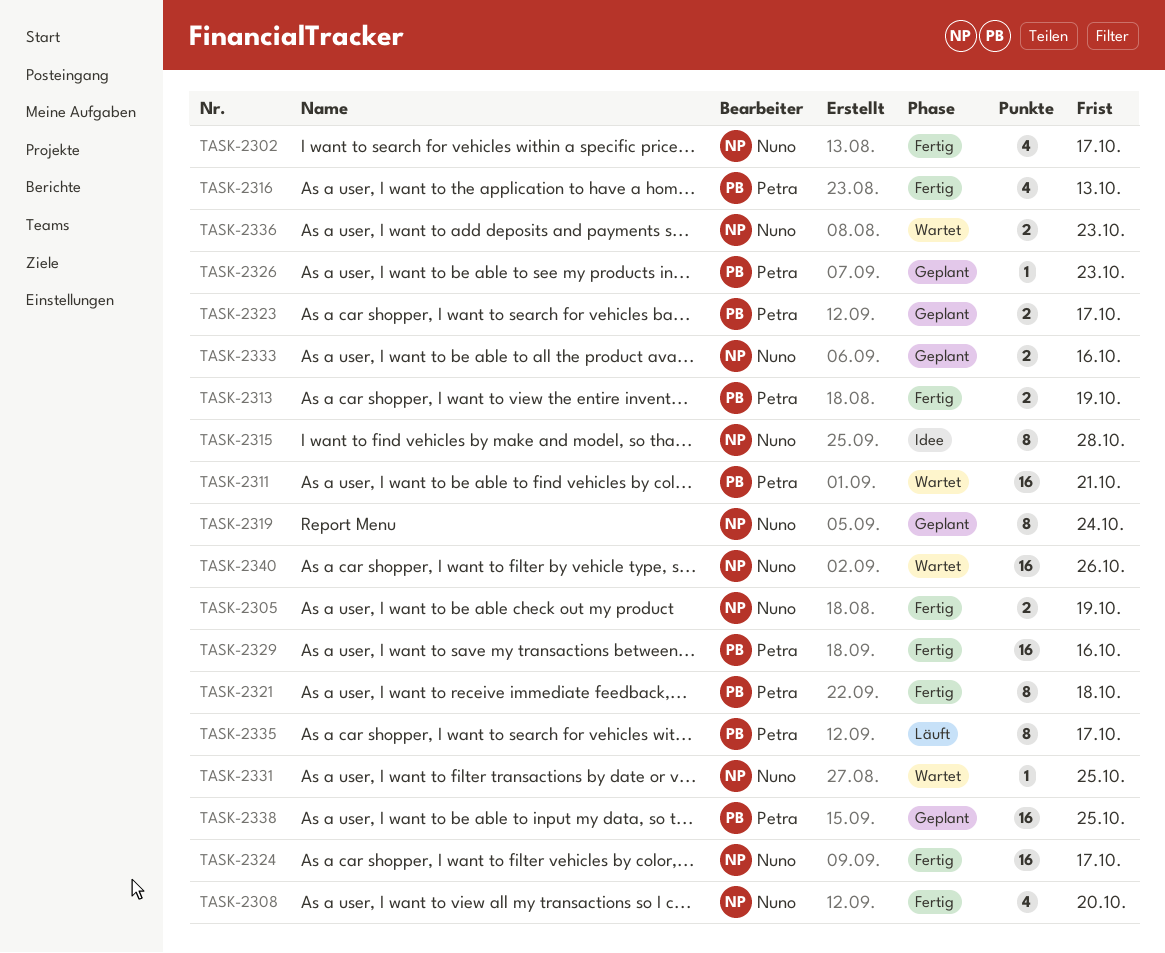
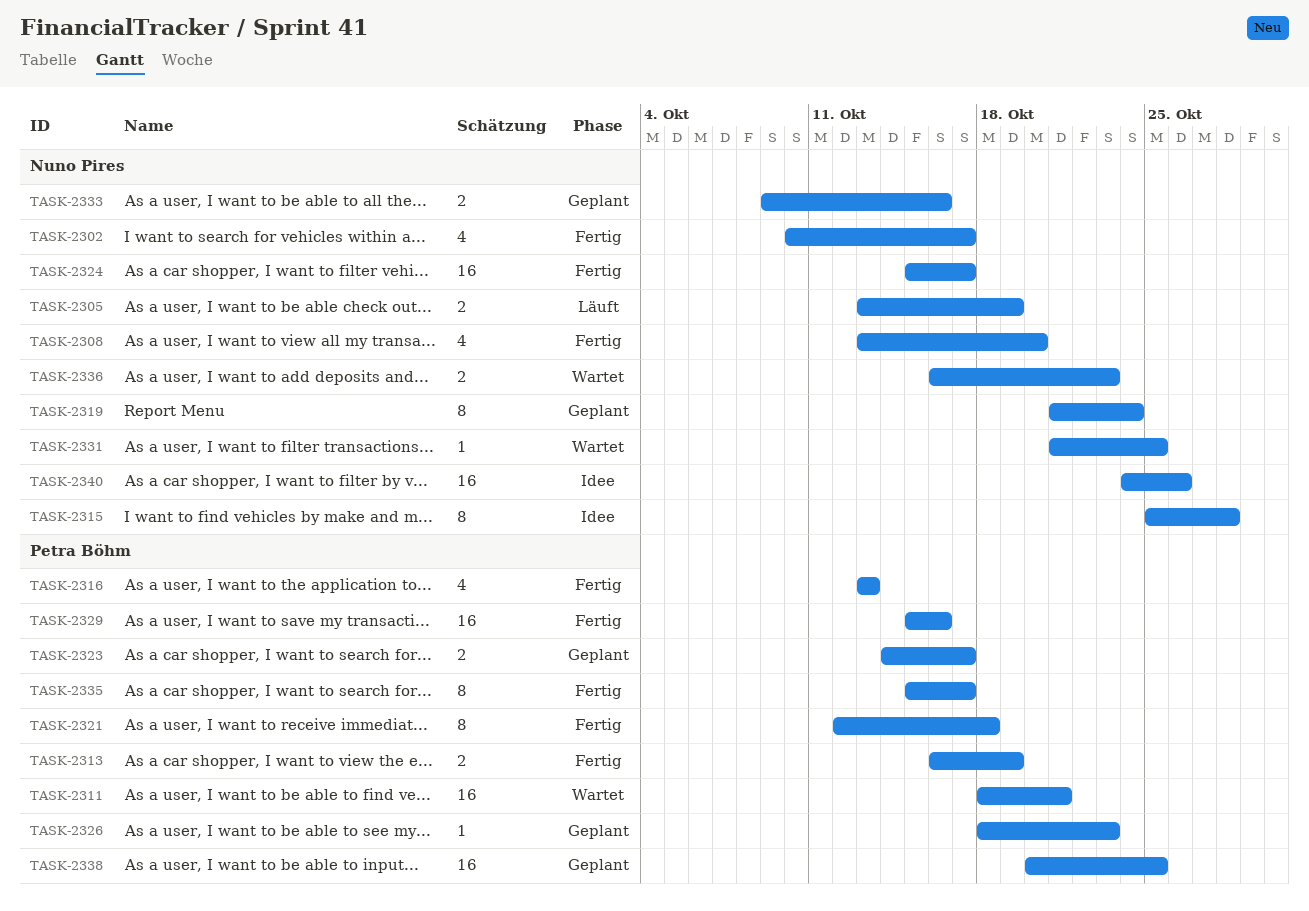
TASK-2305, status: Fertig -> Läuft
TASK-2335, status: Läuft -> Fertig
TASK-2340, status: Wartet -> Idee

